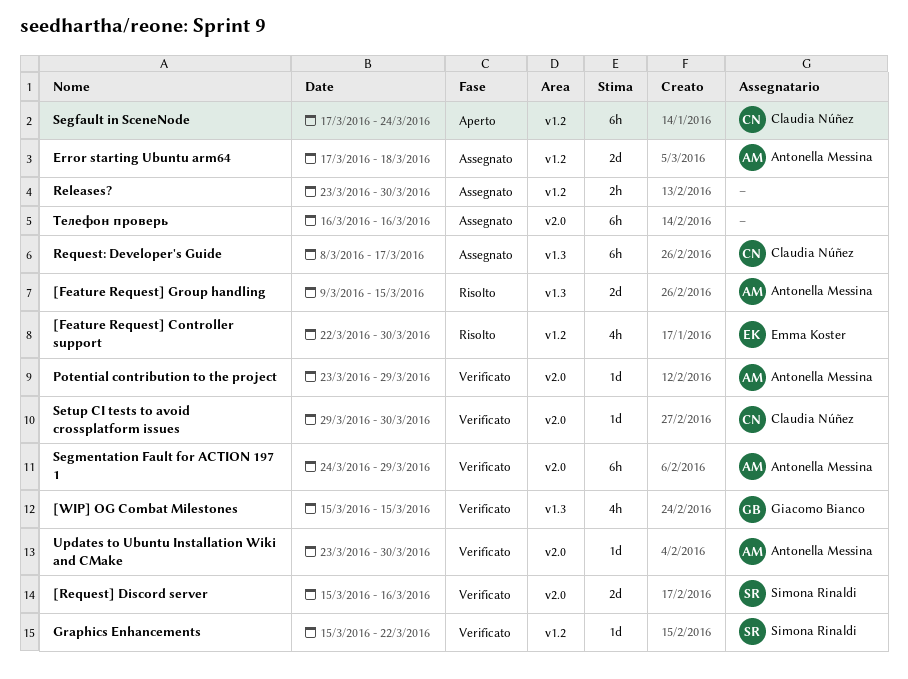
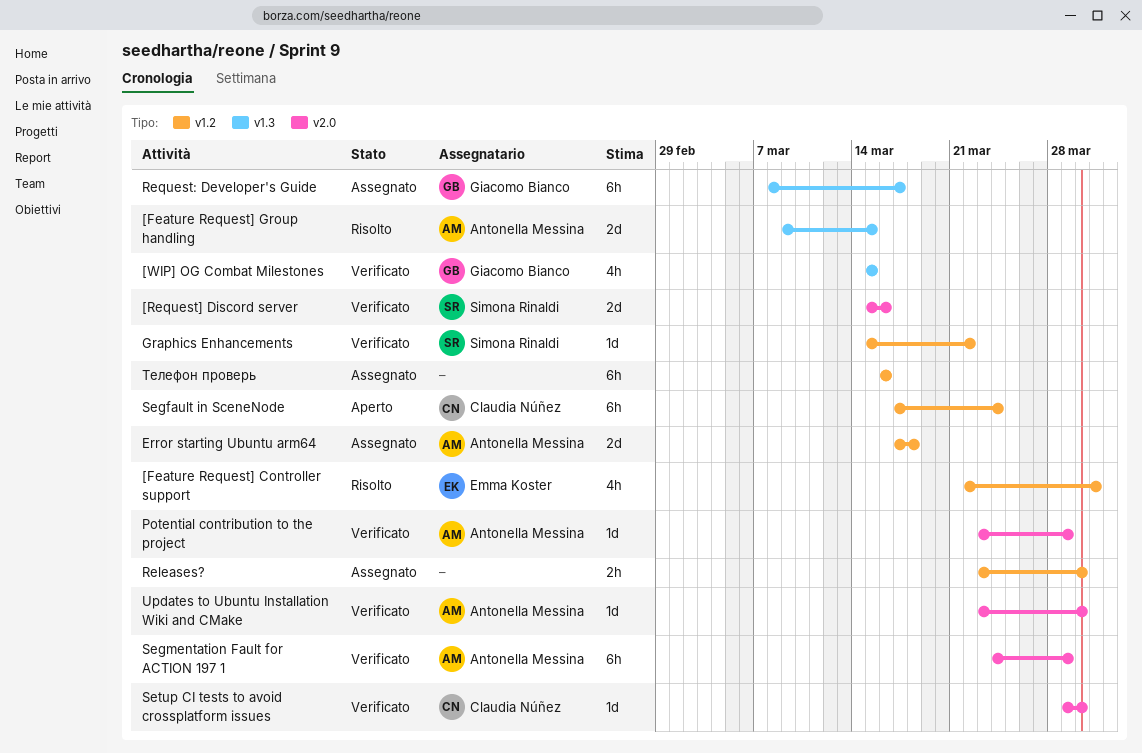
[Feature Request] Controller support, due: Mar 30 -> Mar 31
Request: Developer's Guide, owner: Claudia Núñez -> Giacomo Bianco
Телефон проверь, label: v2.0 -> v1.2

